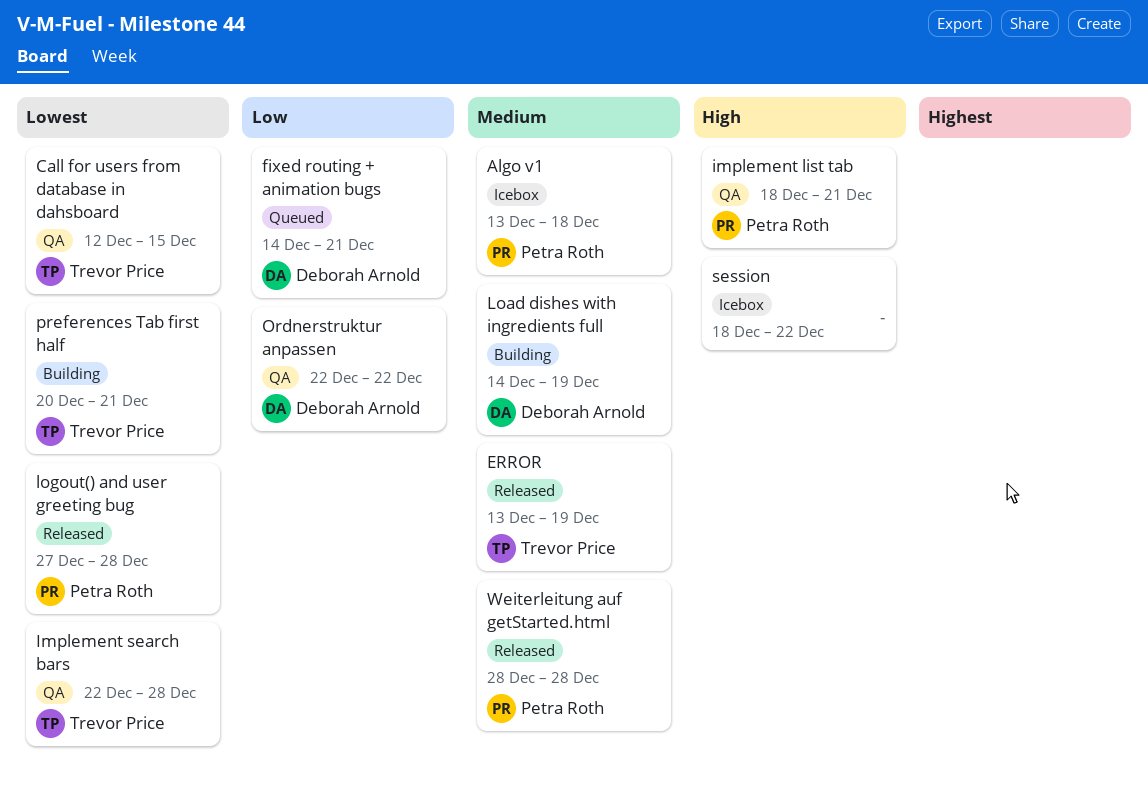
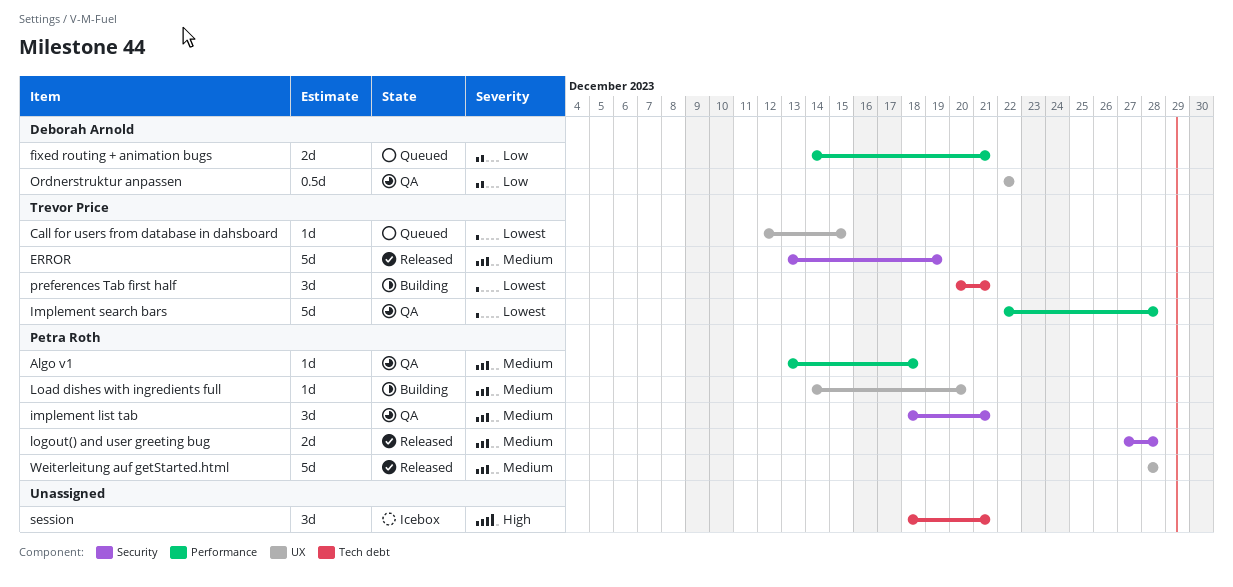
Algo v1, status: Icebox -> QA
Call for users from database in dahsboard, status: QA -> Queued
implement list tab, priority: High -> Medium
Load dishes with ingredients full, owner: Deborah Arnold -> Petra Roth
Load dishes with ingredients full, due: Dec 19 -> Dec 20
logout() and user greeting bug, priority: Lowest -> Medium
session, due: Dec 22 -> Dec 21

